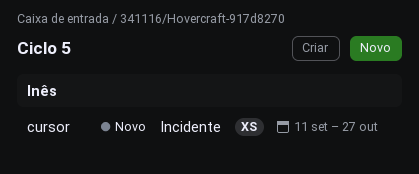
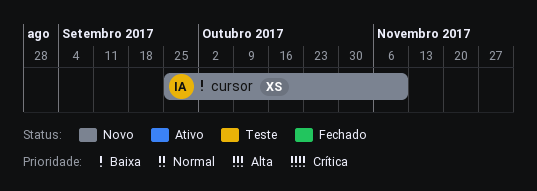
cursor, start: Sep 11 -> Sep 25
cursor, due: Oct 27 -> Nov 10

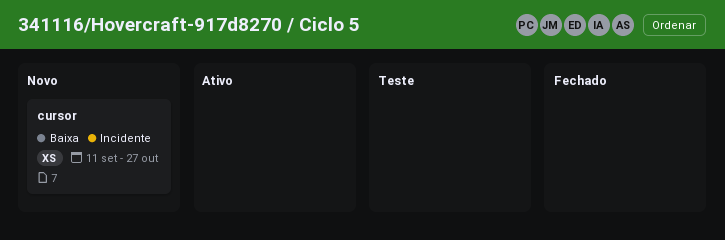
cursor, start: Sep 25 -> Sep 11
cursor, due: Nov 10 -> Oct 27

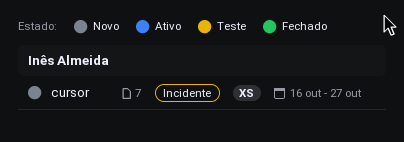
cursor, start: Sep 11 -> Oct 16

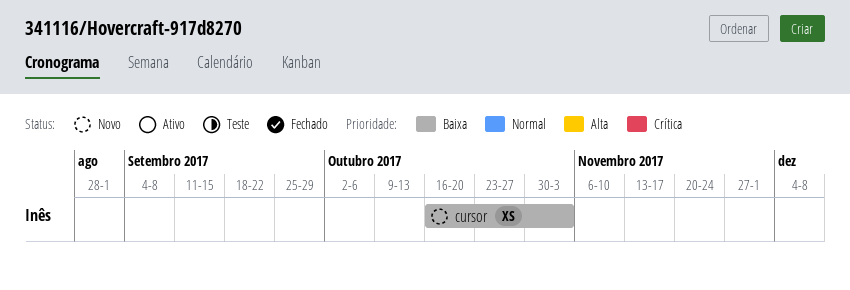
cursor, due: Oct 27 -> Nov 3

